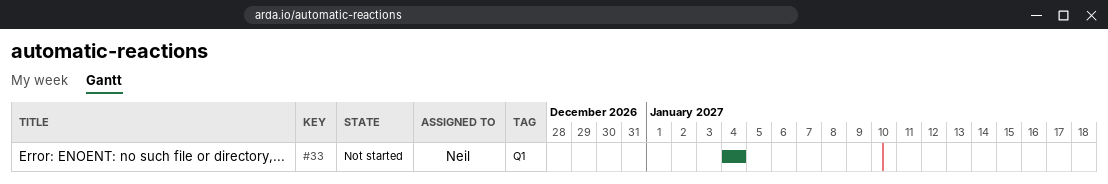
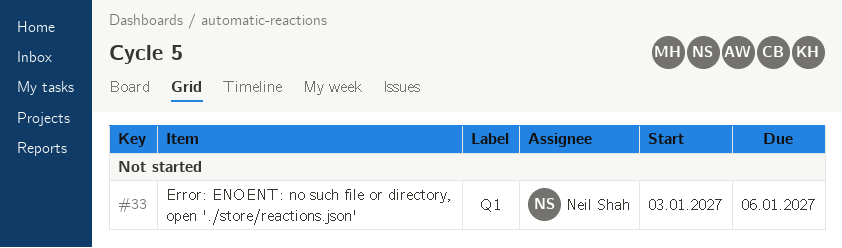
#33, start: Jan 4 -> Jan 3
#33, due: Jan 4 -> Jan 6

